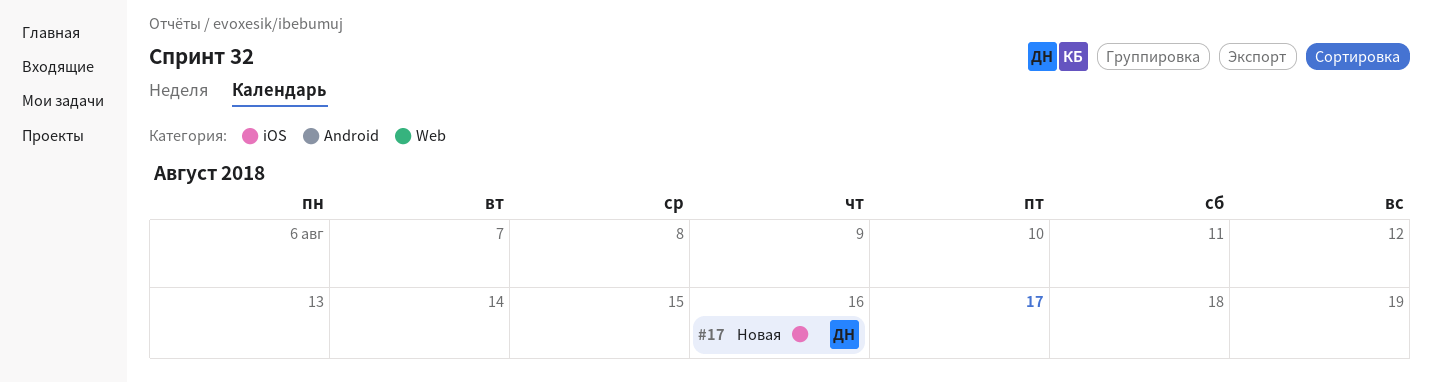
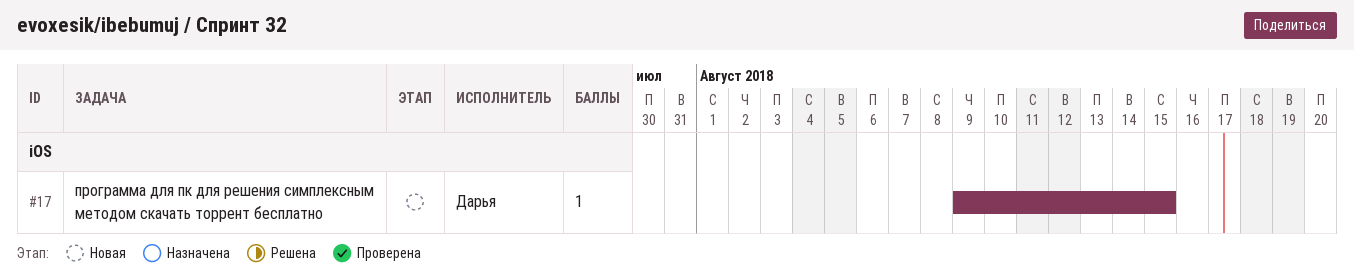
#17, due: Aug 16 -> Aug 15

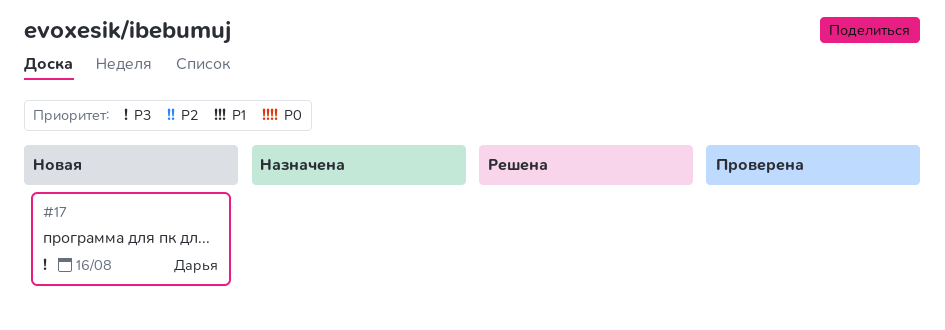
#17, due: Aug 15 -> Aug 16

